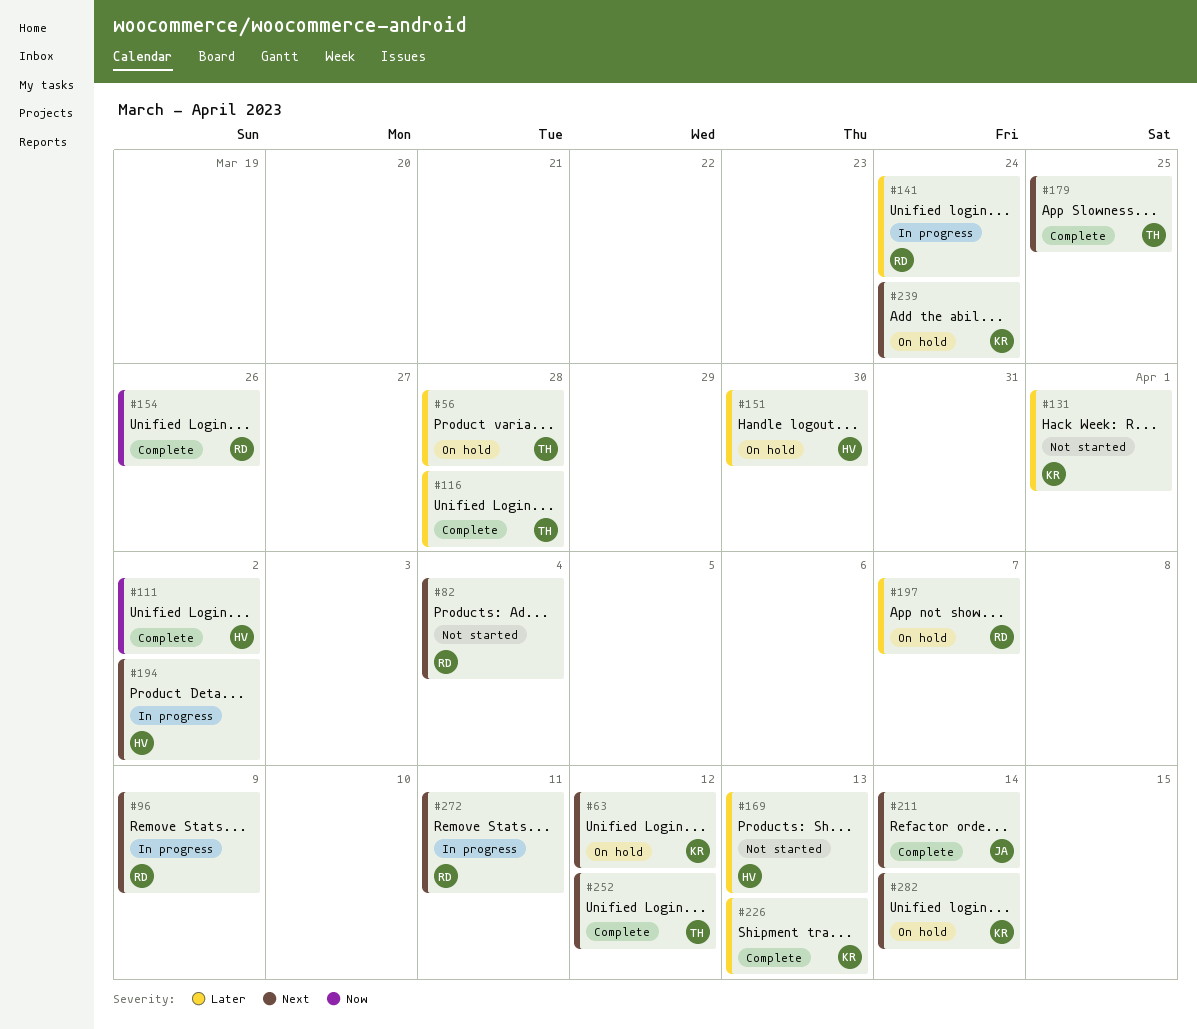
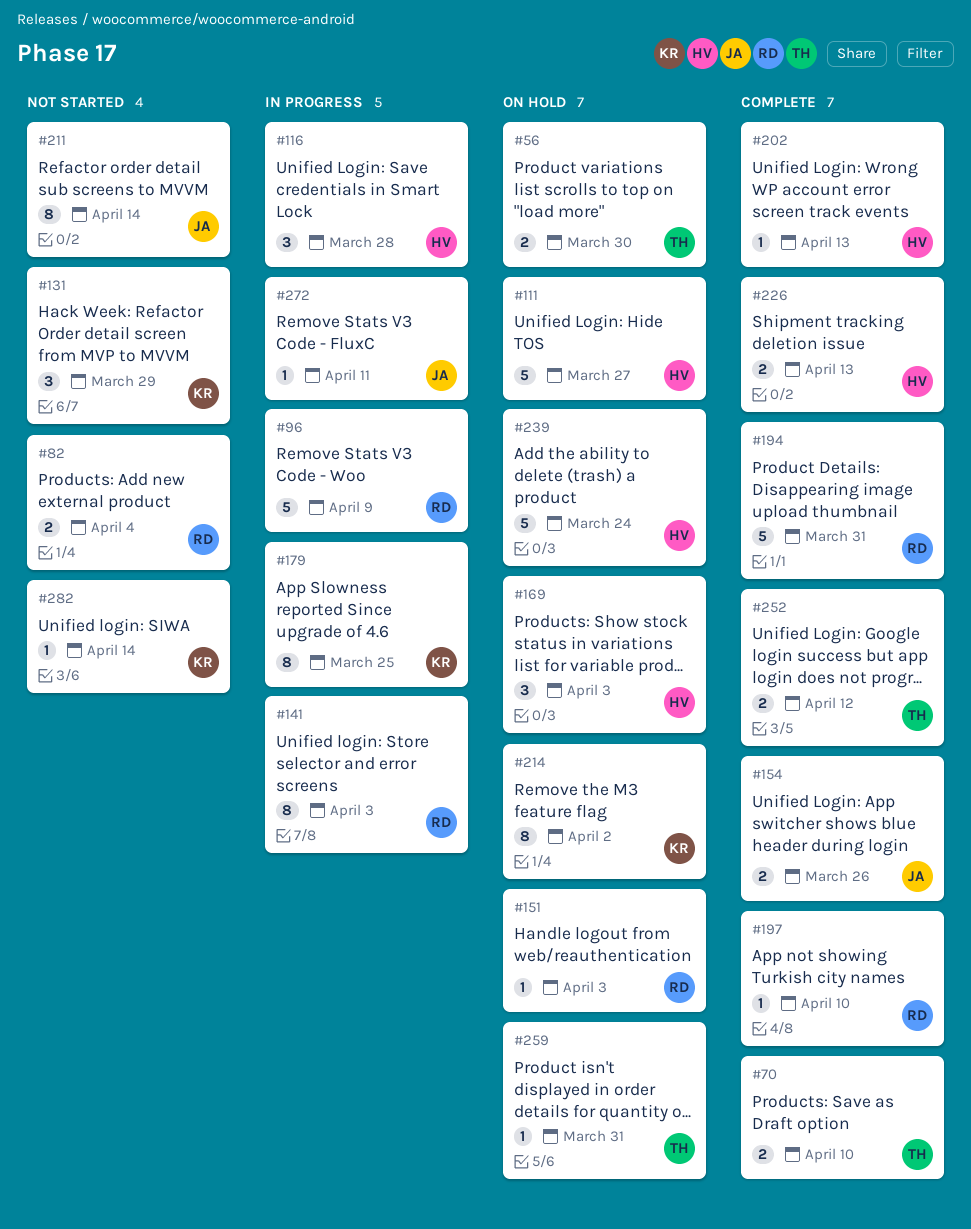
#56, due: Mar 28 -> Mar 30
#63: present -> none
#70: none -> present
#111, status: Complete -> On hold
#111, due: Apr 2 -> Mar 27
#116, status: Complete -> In progress
#116, owner: TH -> HV
#131, due: Apr 1 -> Mar 29
#141, due: Mar 24 -> Apr 3
#151, owner: HV -> RD
#151, due: Mar 30 -> Apr 3
#154, owner: RD -> JA
#169, status: Not started -> On hold
#169, due: Apr 13 -> Apr 3
#179, status: Complete -> In progress
#179, owner: TH -> KR
#194, status: In progress -> Complete
#194, owner: HV -> RD
#194, due: Apr 2 -> Mar 31
#197, status: On hold -> Complete
#197, due: Apr 7 -> Apr 10
#202: none -> present
#211, status: Complete -> Not started
#214: none -> present
#226, owner: KR -> HV
#239, owner: KR -> HV
#259: none -> present
#272, owner: RD -> JA
#282, status: On hold -> Not started

